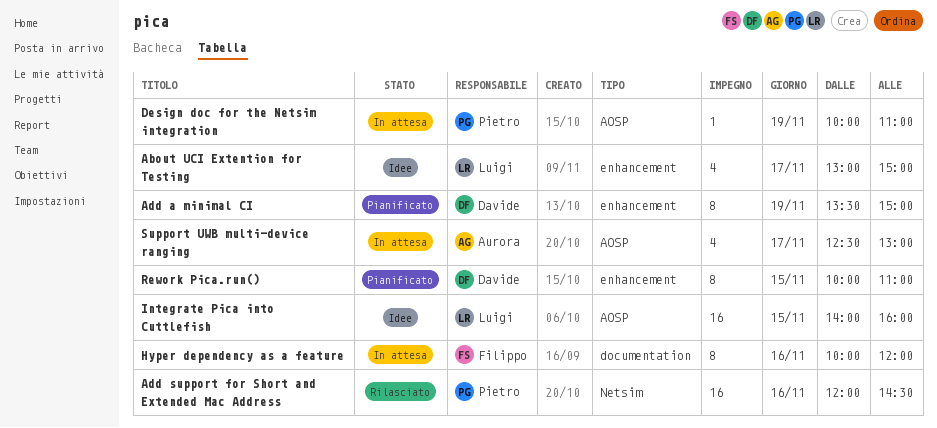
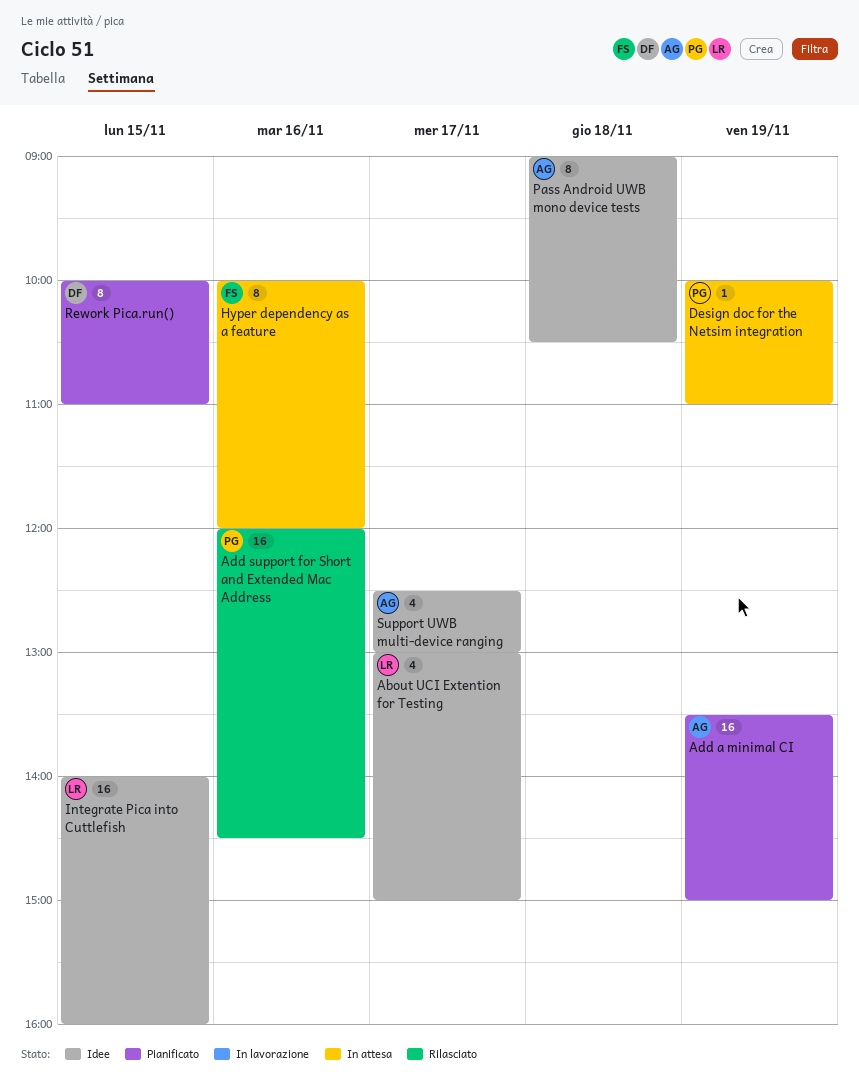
Add a minimal CI, owner: Davide -> Aurora
Add a minimal CI, estimate: 8 -> 16
Pass Android UWB mono device tests: none -> present
Support UWB multi-device ranging, status: In attesa -> Idee

